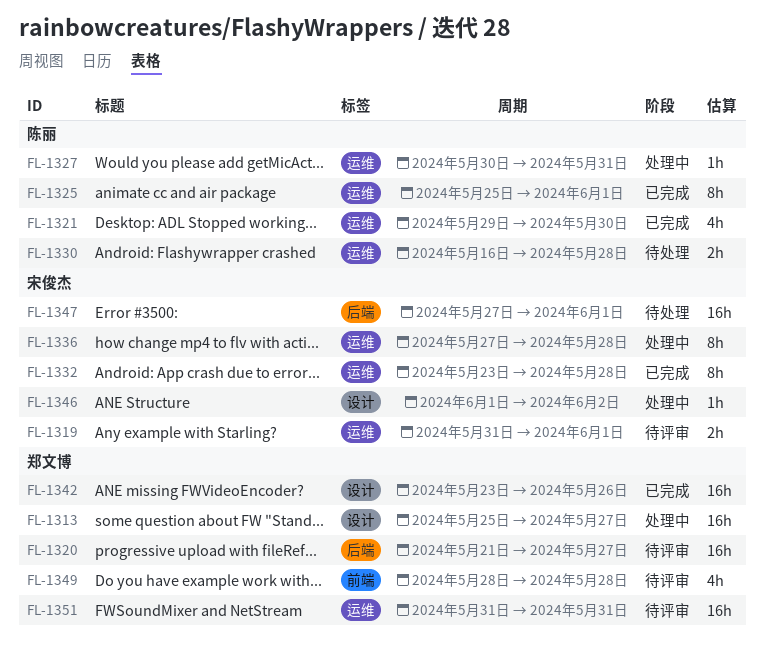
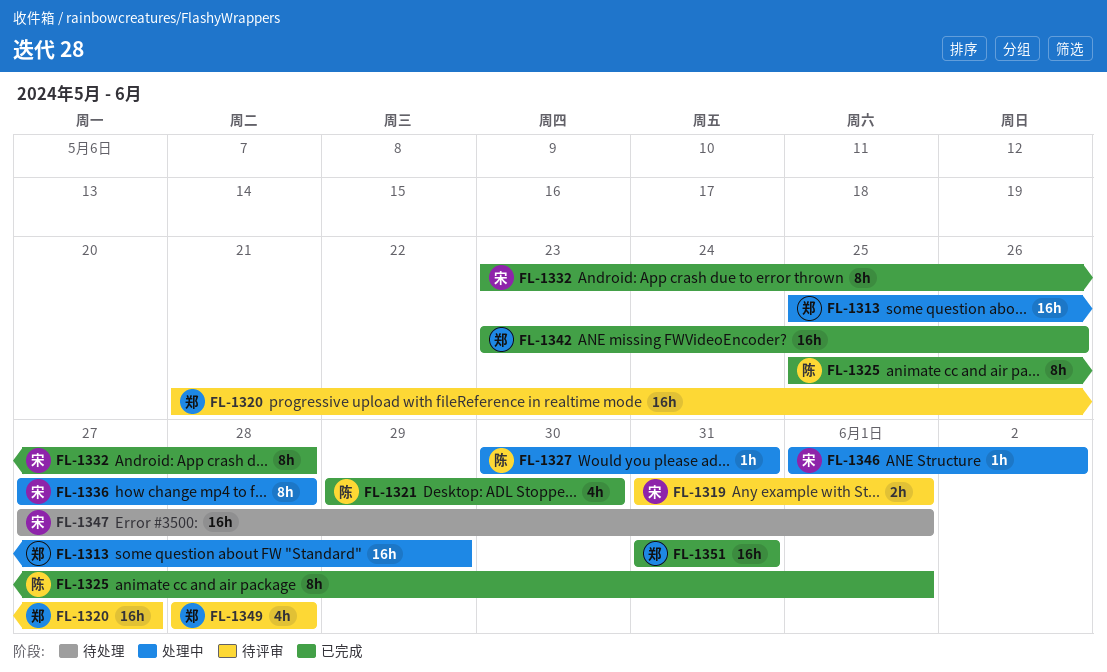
FL-1313, due: May 27 -> May 29
FL-1330: present -> none
FL-1351, status: 待评审 -> 已完成

